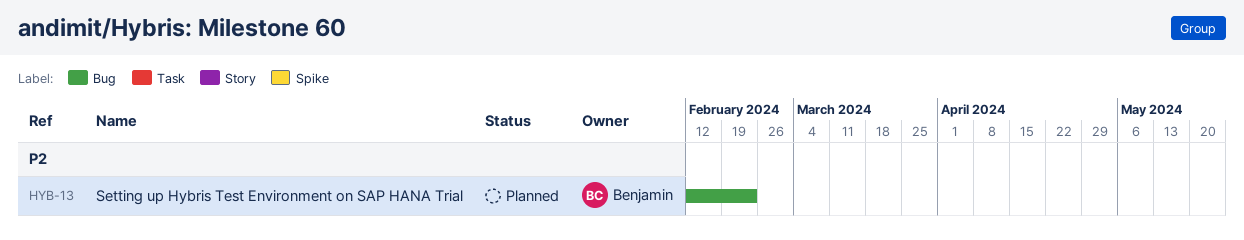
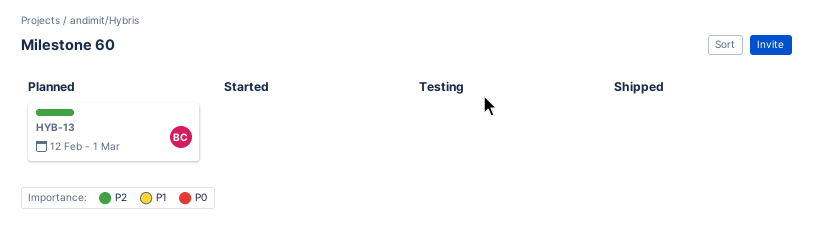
HYB-13, due: Feb 23 -> Mar 1

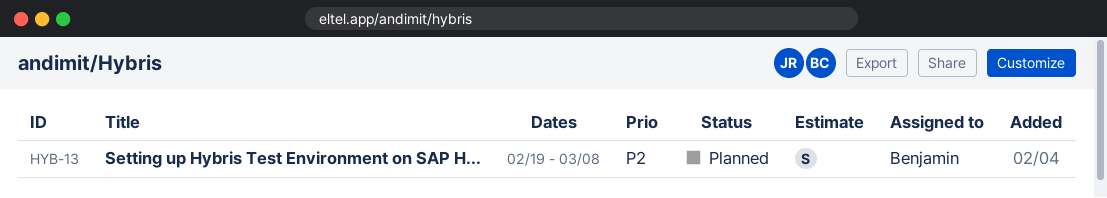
HYB-13, start: Feb 12 -> Feb 19
HYB-13, due: Mar 1 -> Mar 8

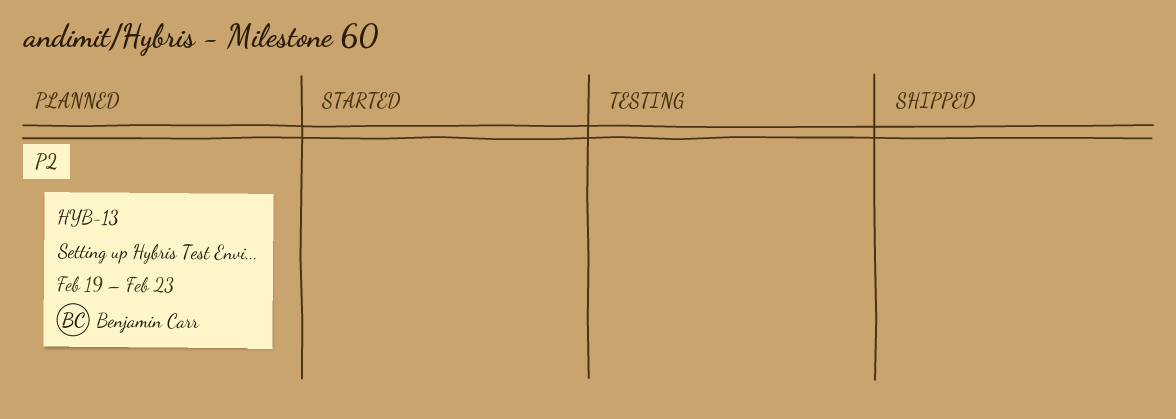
HYB-13, due: Mar 8 -> Feb 23

